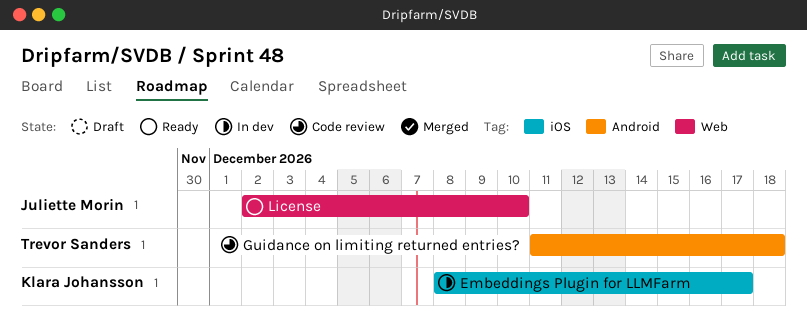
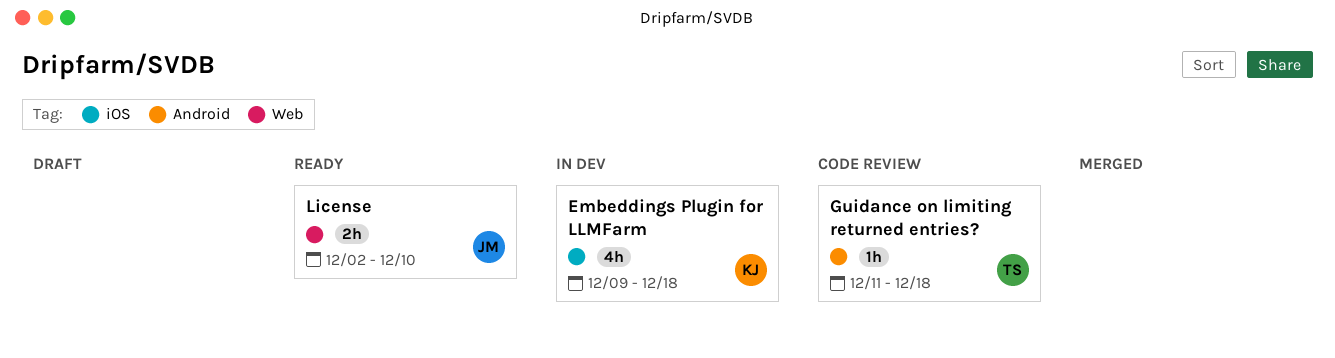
Embeddings Plugin for LLMFarm, start: Dec 8 -> Dec 9
Embeddings Plugin for LLMFarm, due: Dec 17 -> Dec 18

